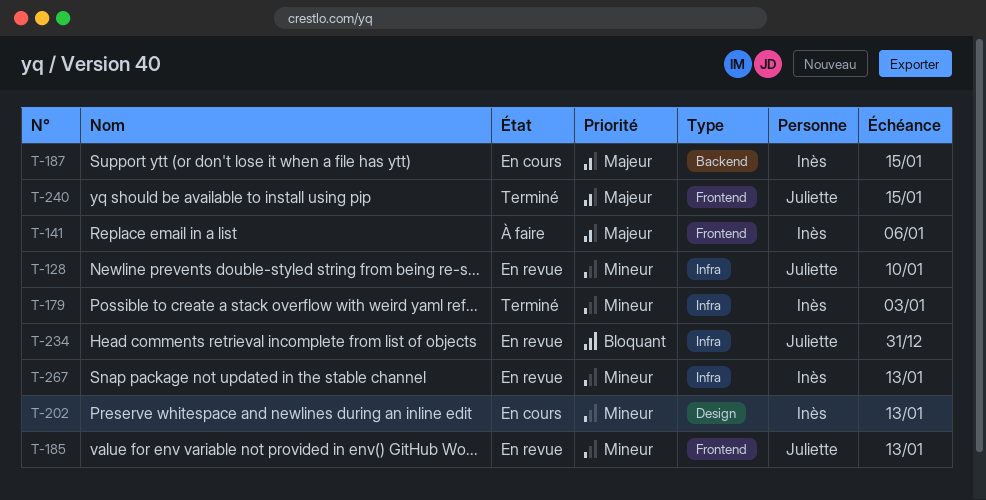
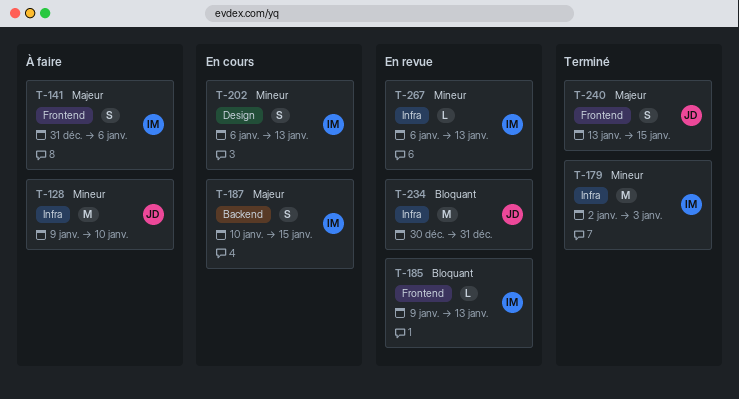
T-128, status: En revue -> À faire
T-185, owner: Juliette -> Inès
T-185, priority: Mineur -> Bloquant

